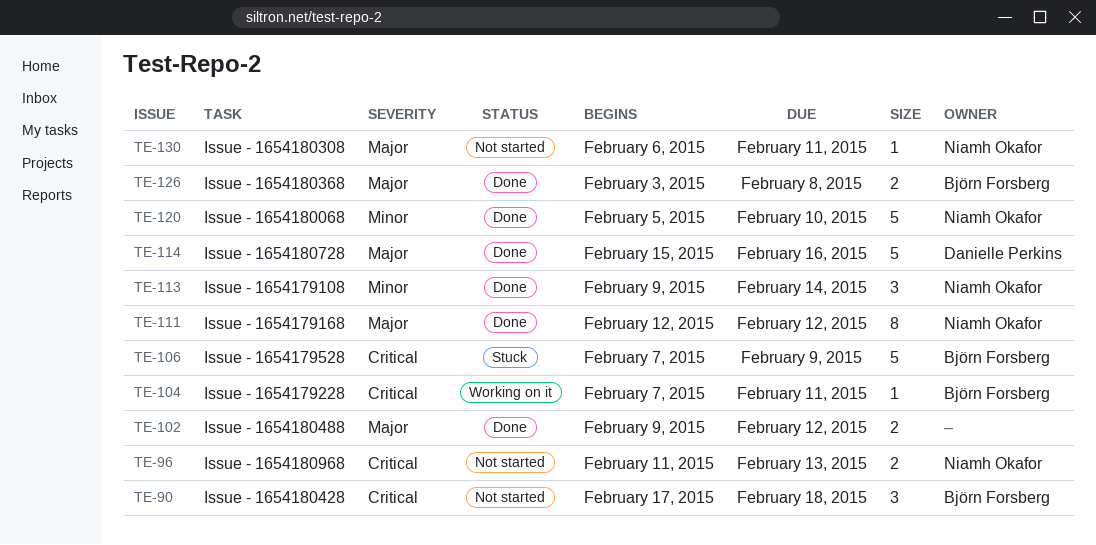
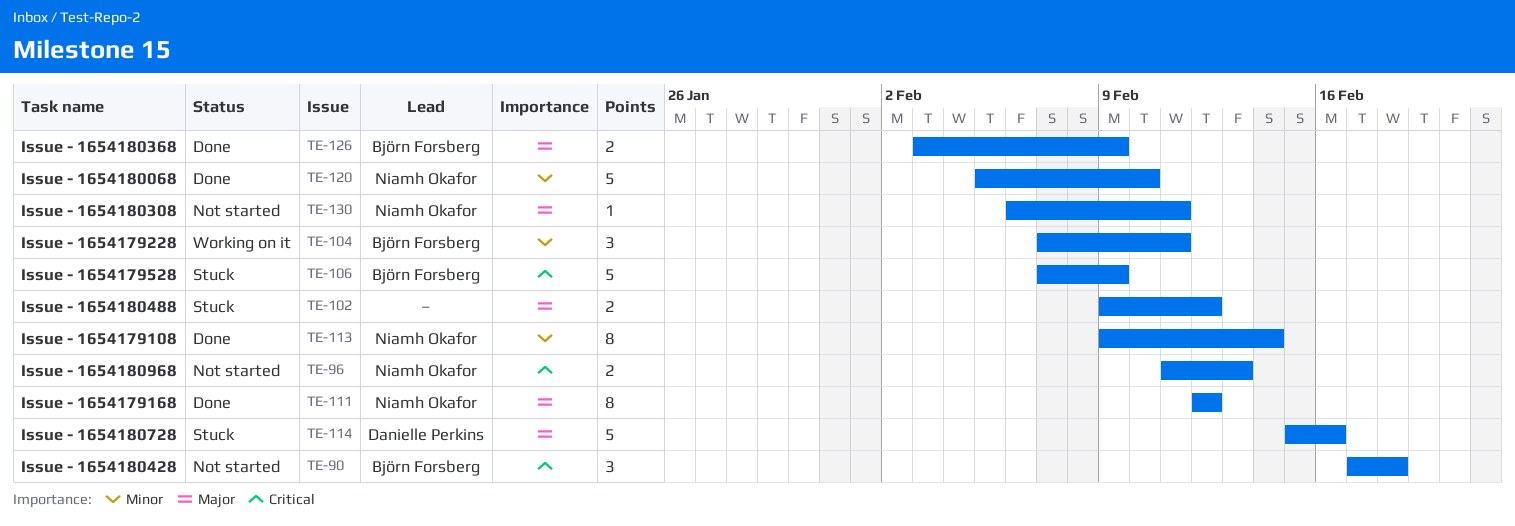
TE-102, status: Done -> Stuck
TE-104, priority: Critical -> Minor
TE-104, estimate: 1 -> 3
TE-113, estimate: 3 -> 8
TE-114, status: Done -> Stuck
TE-126, due: Feb 8 -> Feb 9

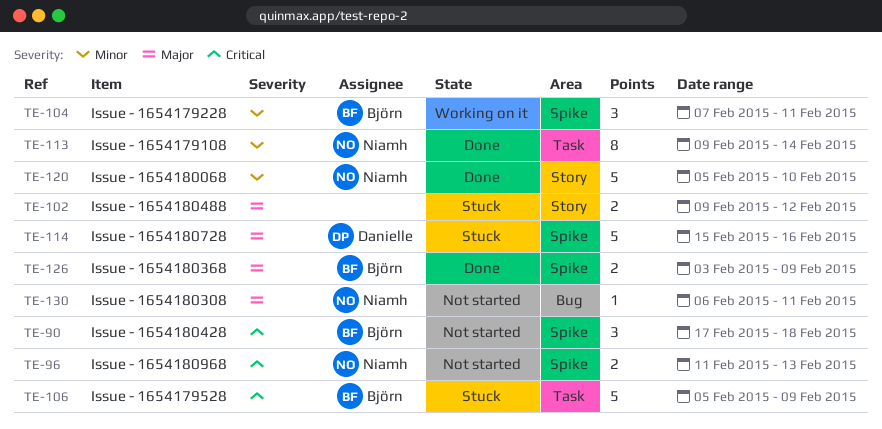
TE-106, start: Feb 7 -> Feb 5
TE-111: present -> none

